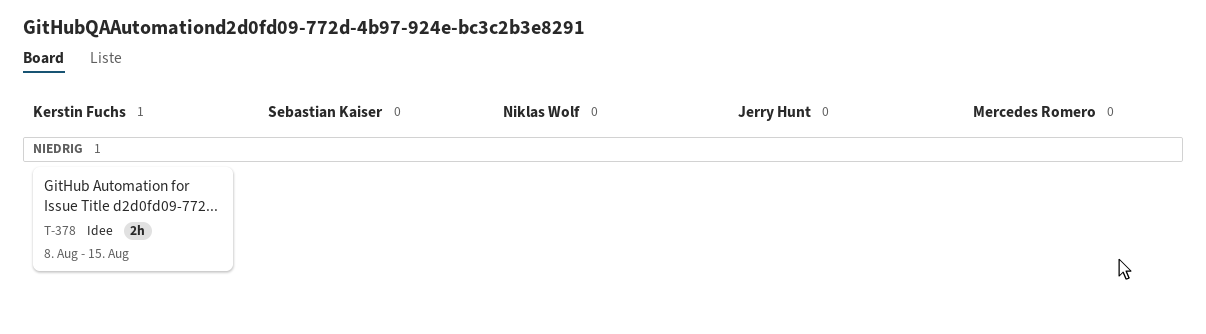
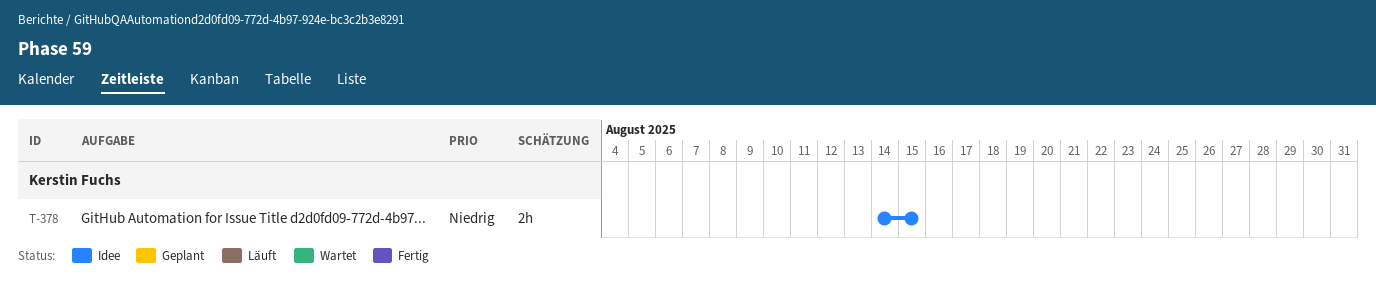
T-378, start: Aug 8 -> Aug 14

